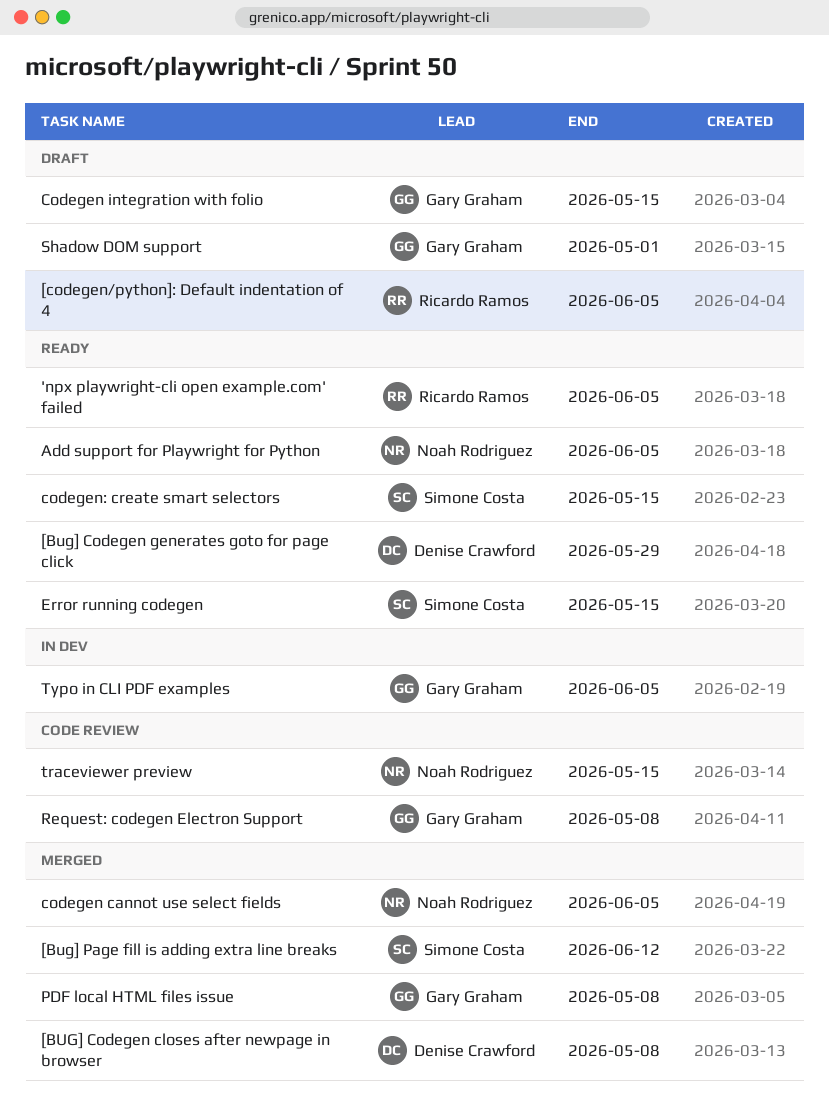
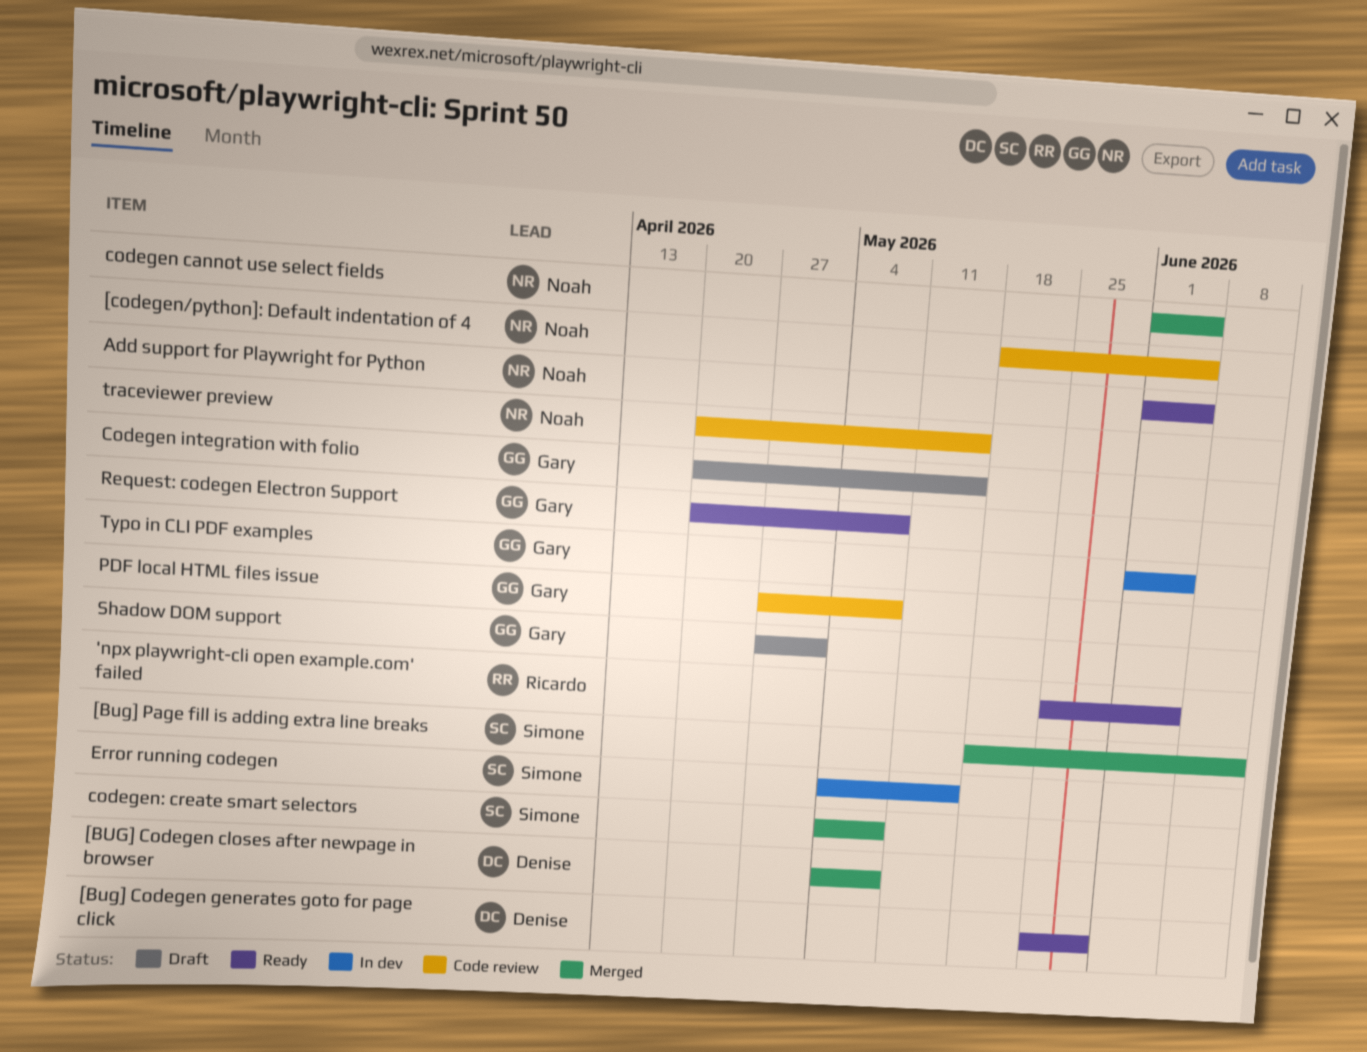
[codegen/python]: Default indentation of 4, status: Draft -> Code review
[codegen/python]: Default indentation of 4, owner: Ricardo Ramos -> Noah Rodriguez
codegen: create smart selectors, status: Ready -> Merged
codegen: create smart selectors, due: May 15 -> May 8
Error running codegen, status: Ready -> In dev
PDF local HTML files issue, status: Merged -> Code review
Request: codegen Electron Support, status: Code review -> Ready

